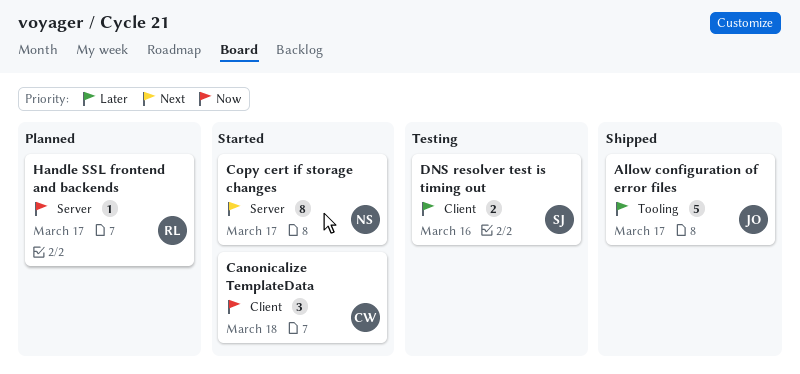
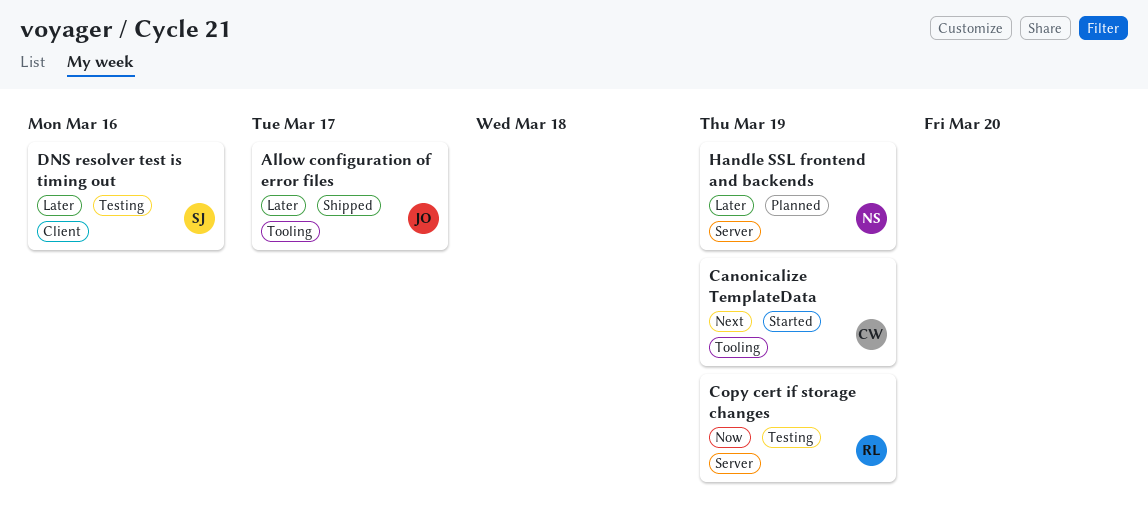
Canonicalize TemplateData, priority: Now -> Next
Canonicalize TemplateData, label: Client -> Tooling
Canonicalize TemplateData, due: Mar 18 -> Mar 19
Copy cert if storage changes, status: Started -> Testing
Copy cert if storage changes, owner: NS -> RL
Copy cert if storage changes, priority: Next -> Now
Copy cert if storage changes, due: Mar 17 -> Mar 19
Handle SSL frontend and backends, owner: RL -> NS
Handle SSL frontend and backends, priority: Now -> Later
Handle SSL frontend and backends, due: Mar 17 -> Mar 19

